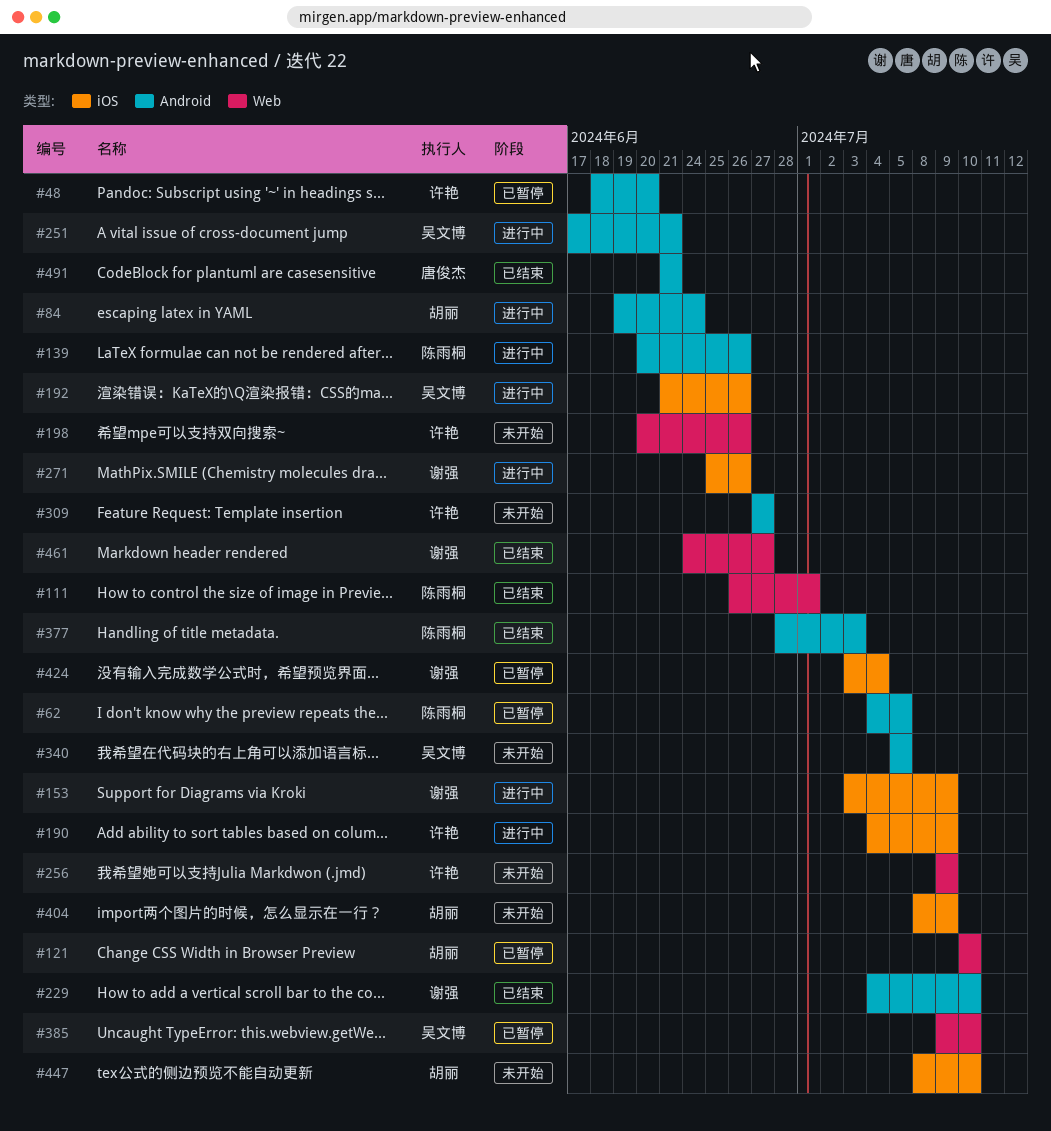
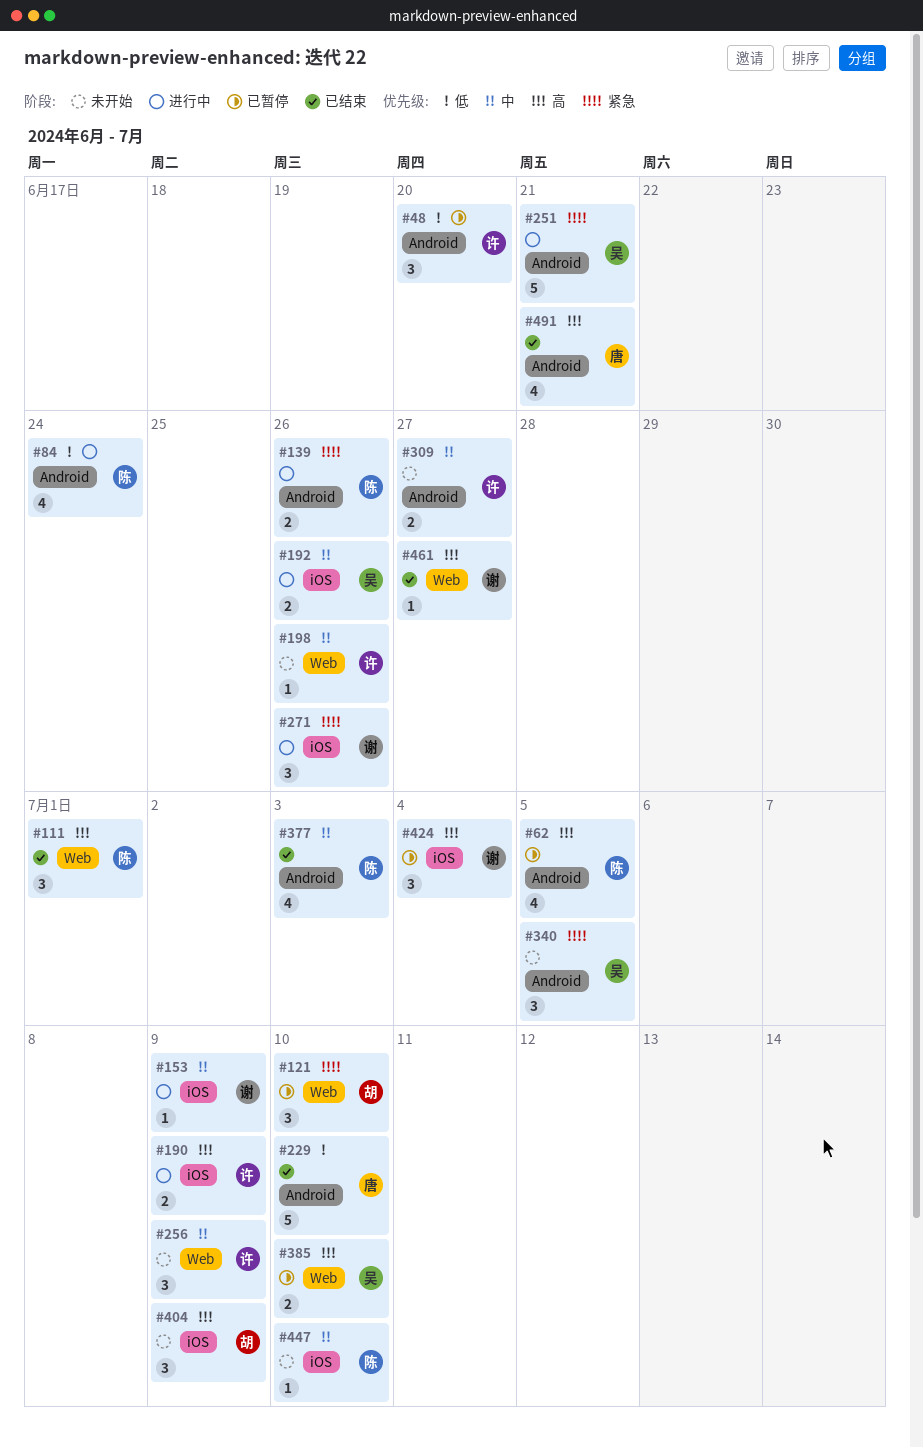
#84, owner: 胡丽 -> 陈雨桐
#229, owner: 谢强 -> 唐俊杰
#447, owner: 胡丽 -> 陈雨桐

